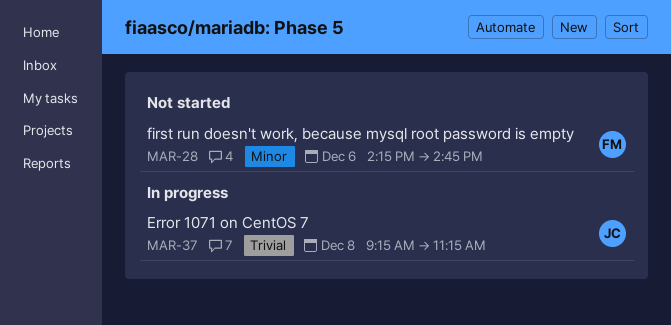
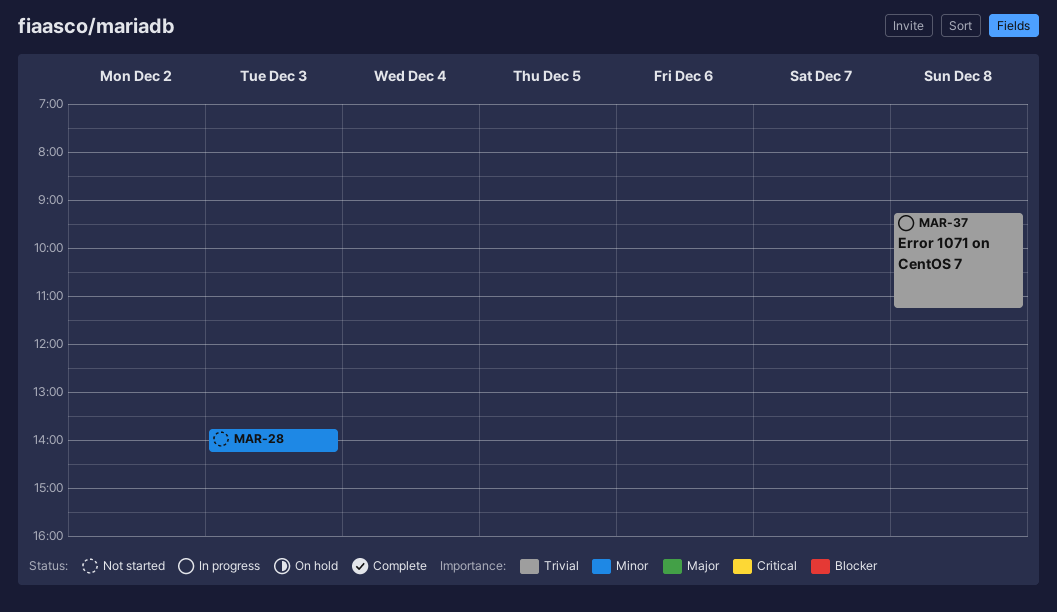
MAR-28, day: Dec 6 -> Dec 3
MAR-28, begins: 14:15 -> 13:45
MAR-28, ends: 14:45 -> 14:15

